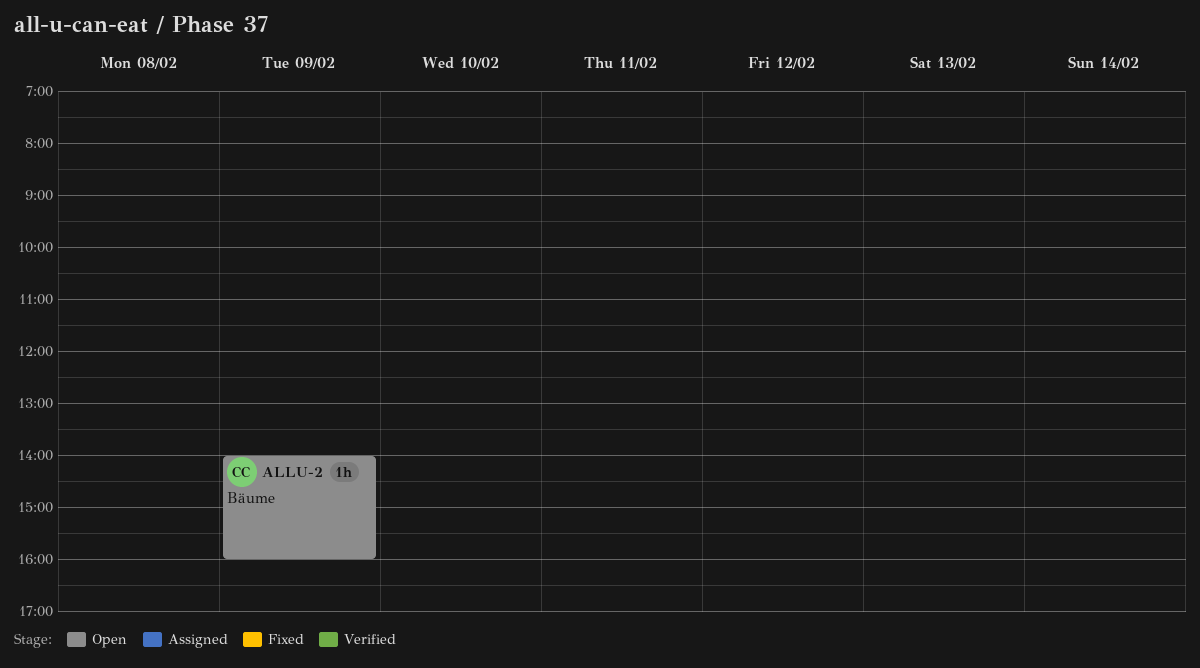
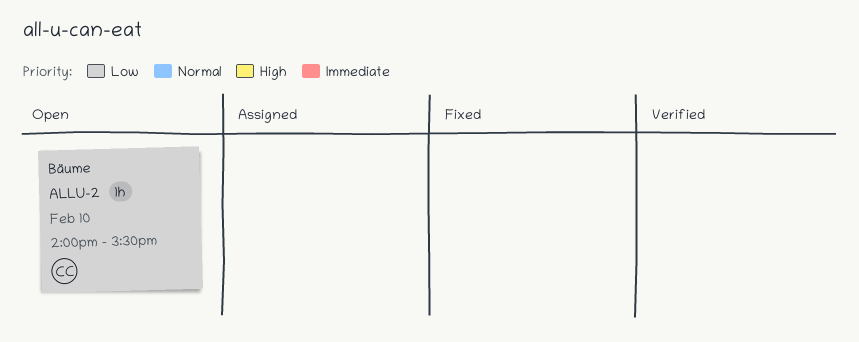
ALLU-2, day: Feb 9 -> Feb 10
ALLU-2, ends: 16:00 -> 15:30

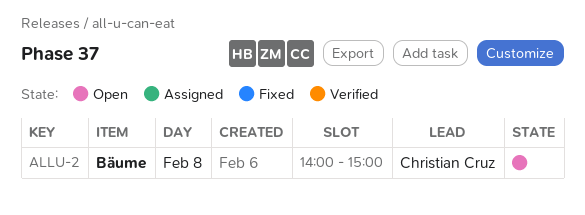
ALLU-2, day: Feb 10 -> Feb 8
ALLU-2, ends: 15:30 -> 15:00

